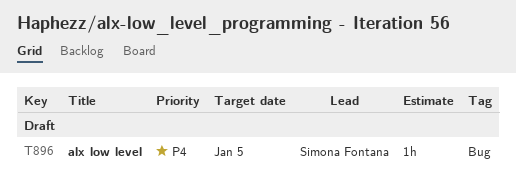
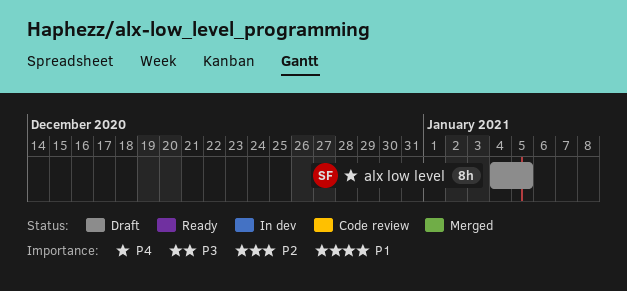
alx low level, estimate: 1h -> 8h

